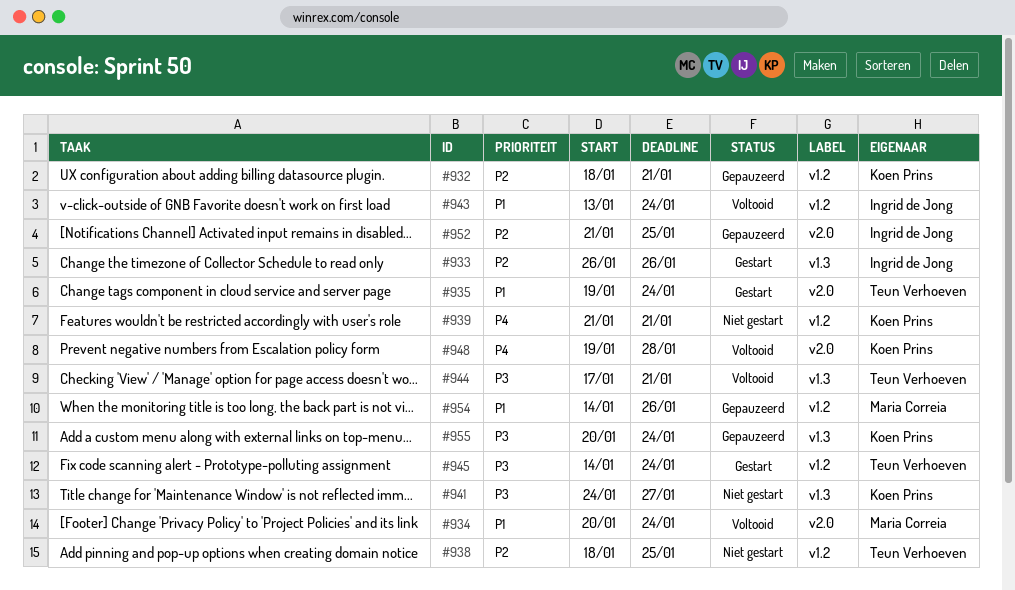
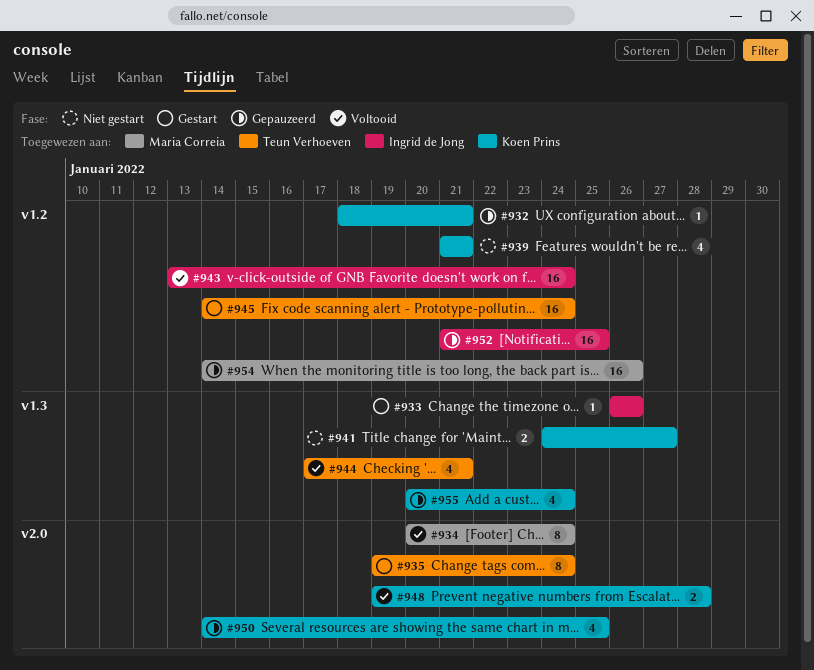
#938: present -> none
#950: none -> present
#952, label: v2.0 -> v1.2

